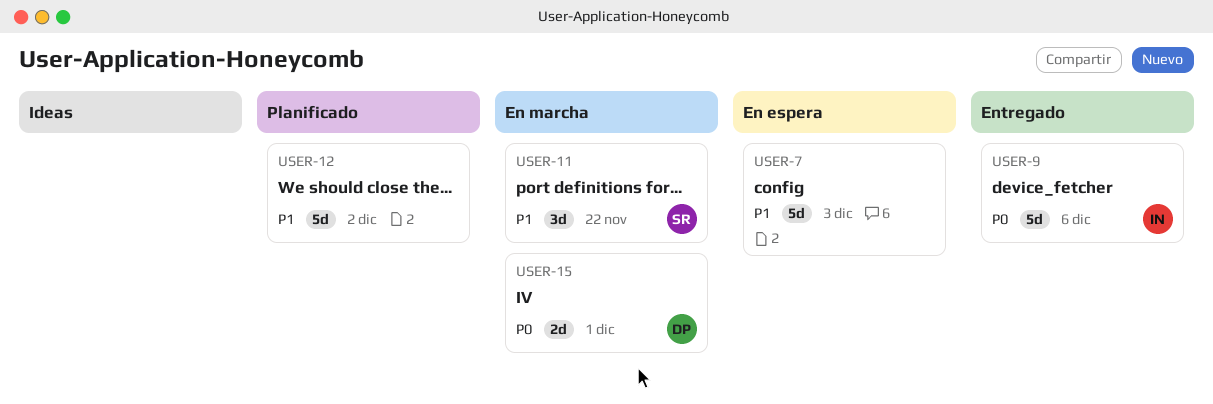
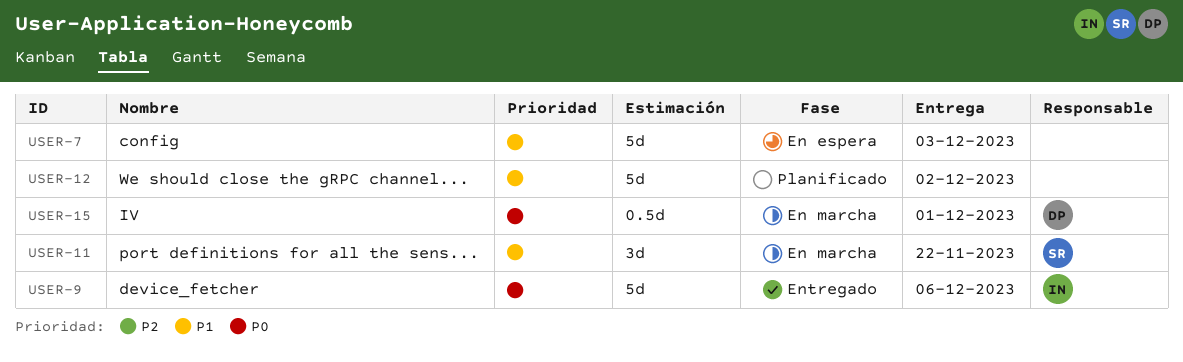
USER-15, estimate: 2d -> 0.5d

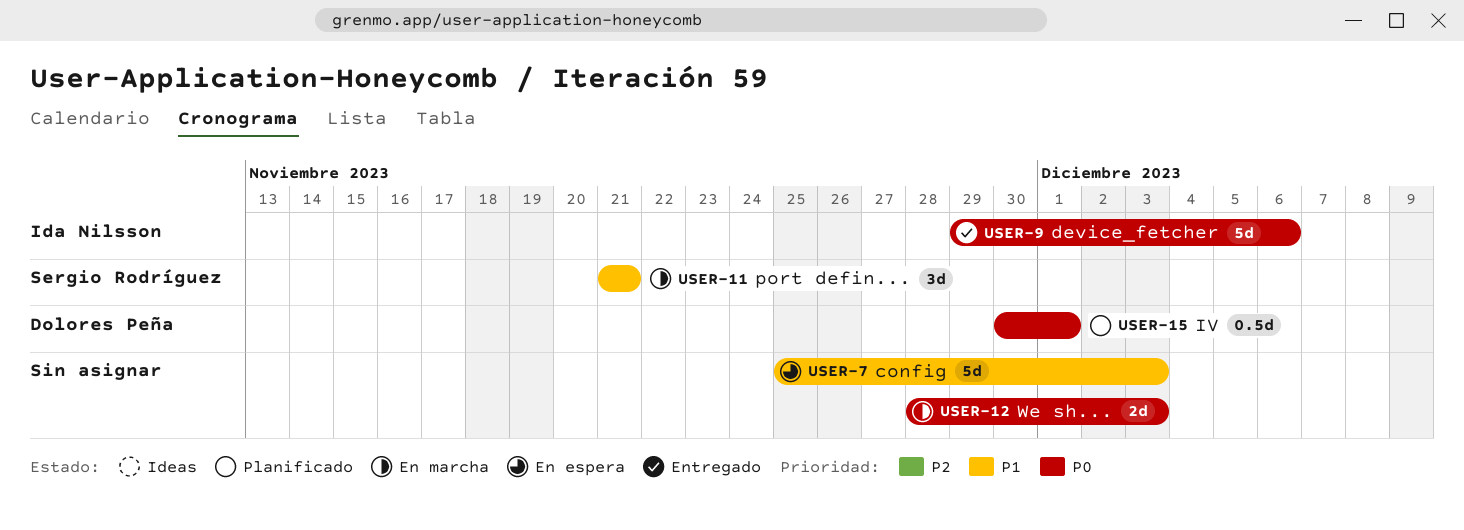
USER-11, due: Nov 22 -> Nov 21
USER-12, status: Planificado -> En marcha
USER-12, priority: P1 -> P0
USER-12, estimate: 5d -> 2d
USER-12, due: Dec 2 -> Dec 3
USER-15, status: En marcha -> Planificado

